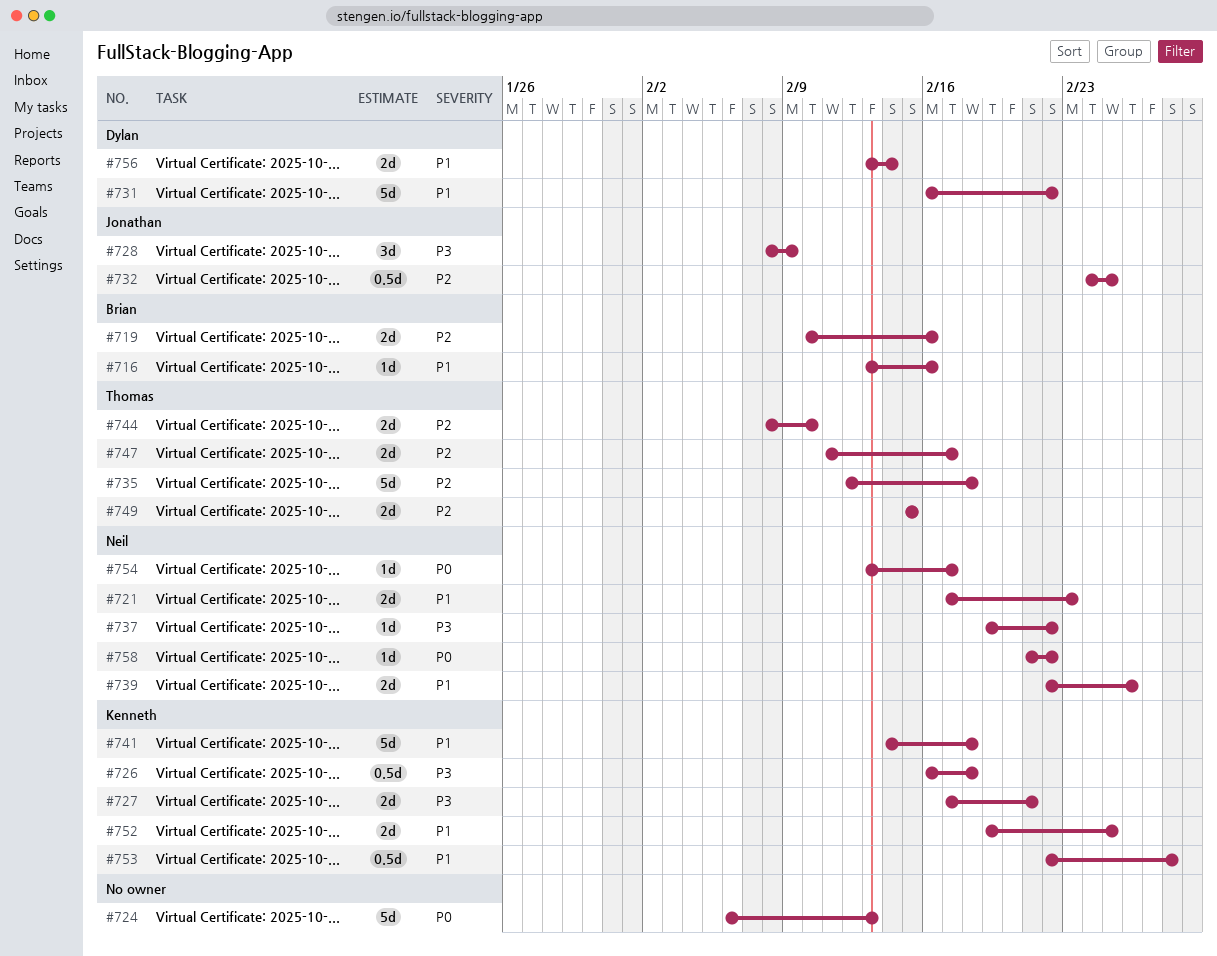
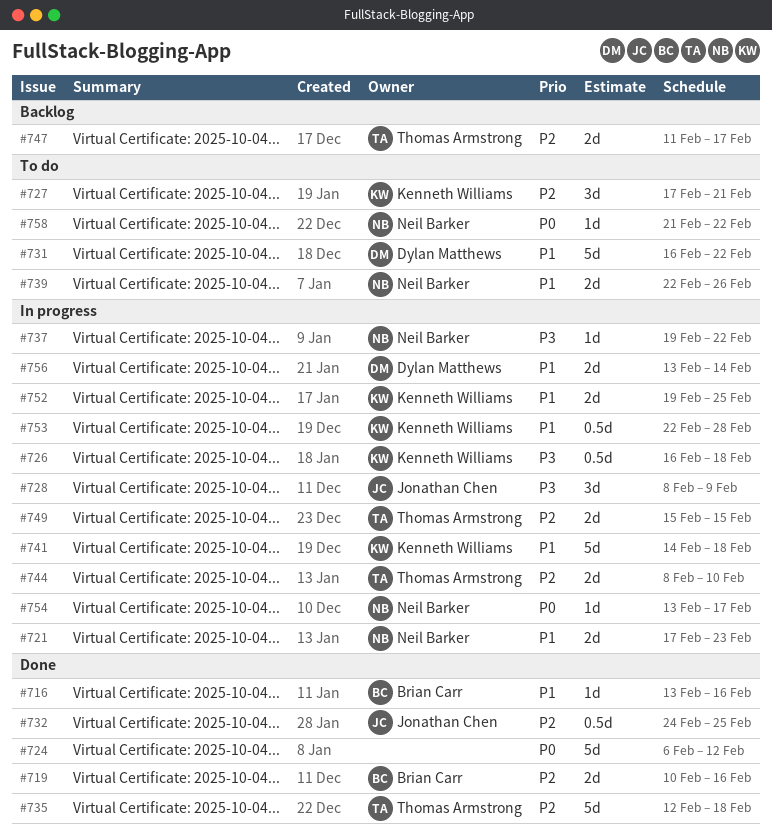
#724, due: Feb 13 -> Feb 12
#727, priority: P3 -> P2
#727, estimate: 2d -> 3d

